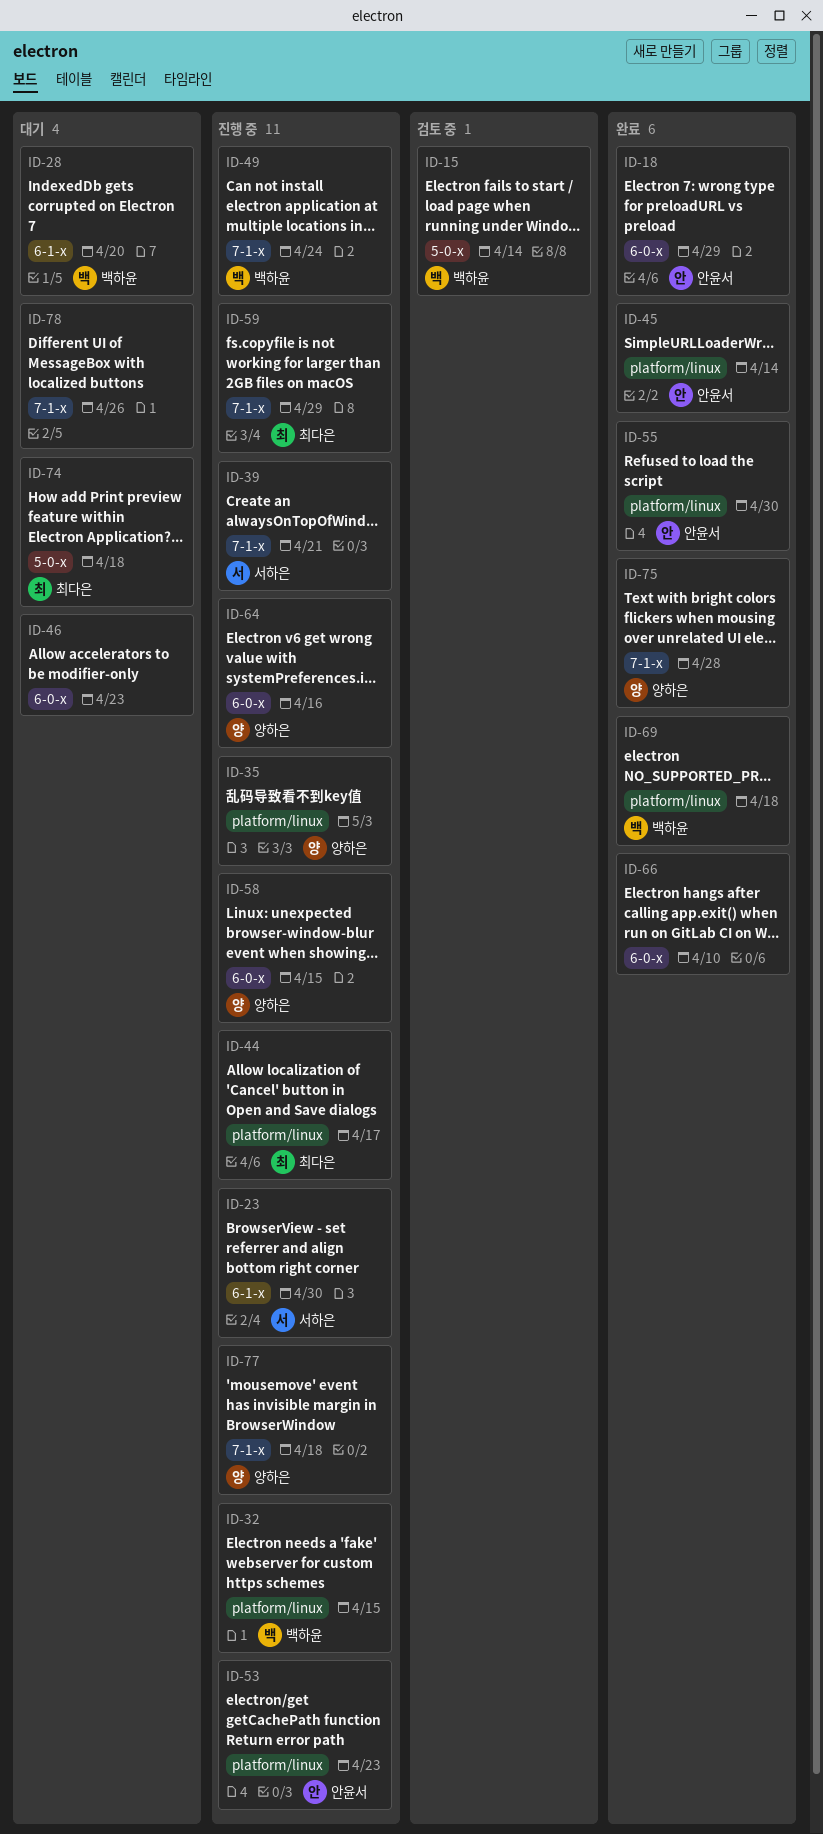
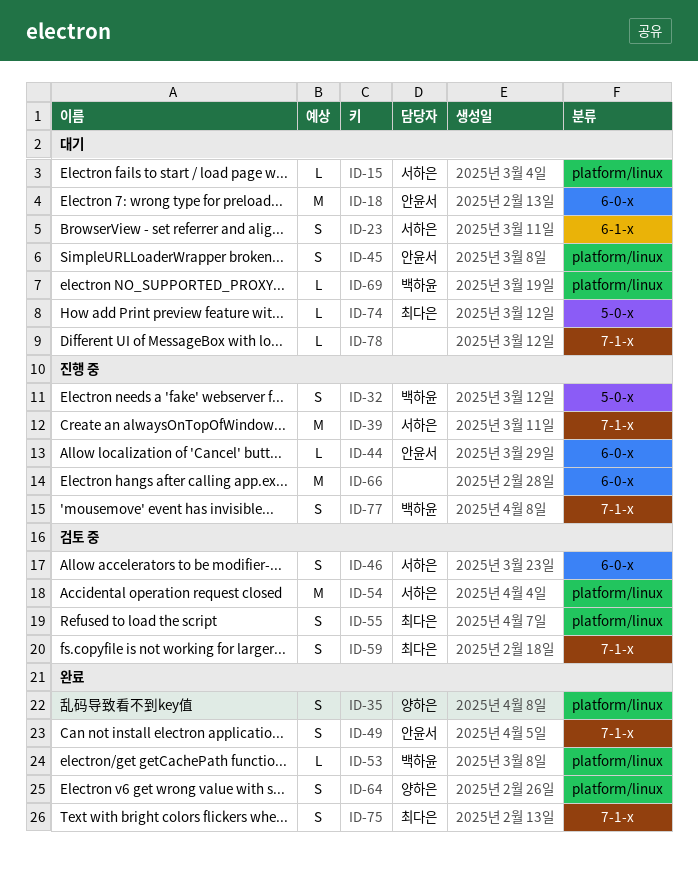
ID-15, status: 검토 중 -> 대기
ID-15, owner: 백하윤 -> 서하은
ID-15, label: 5-0-x -> platform/linux
ID-18, status: 완료 -> 대기
ID-23, status: 진행 중 -> 대기
ID-28: present -> none
ID-32, label: platform/linux -> 5-0-x
ID-35, status: 진행 중 -> 완료
ID-44, owner: 최다은 -> 안윤서
ID-44, label: platform/linux -> 6-0-x
ID-45, status: 완료 -> 대기
ID-46, status: 대기 -> 검토 중
ID-46, owner: none -> 서하은
ID-49, status: 진행 중 -> 완료
ID-49, owner: 백하윤 -> 안윤서
ID-53, status: 진행 중 -> 완료
ID-53, owner: 안윤서 -> 백하윤
ID-54: none -> present
ID-55, status: 완료 -> 검토 중
ID-55, owner: 안윤서 -> 최다은
ID-58: present -> none
ID-59, status: 진행 중 -> 검토 중
ID-64, status: 진행 중 -> 완료
ID-64, label: 6-0-x -> platform/linux
ID-66, status: 완료 -> 진행 중
ID-69, status: 완료 -> 대기
ID-75, owner: 양하은 -> 최다은
ID-77, owner: 양하은 -> 백하윤

